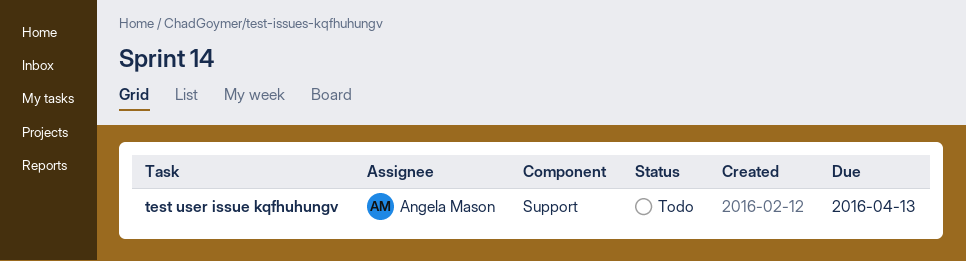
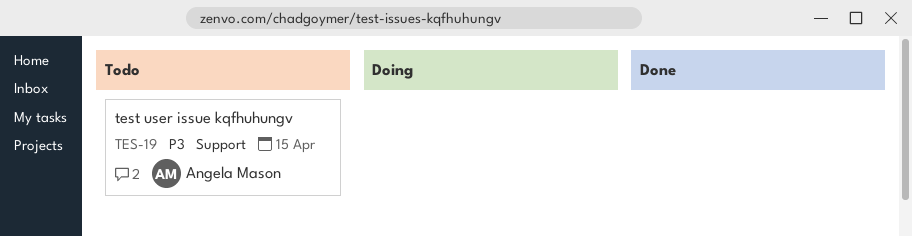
test user issue kqfhuhungv, due: Apr 13 -> Apr 15

